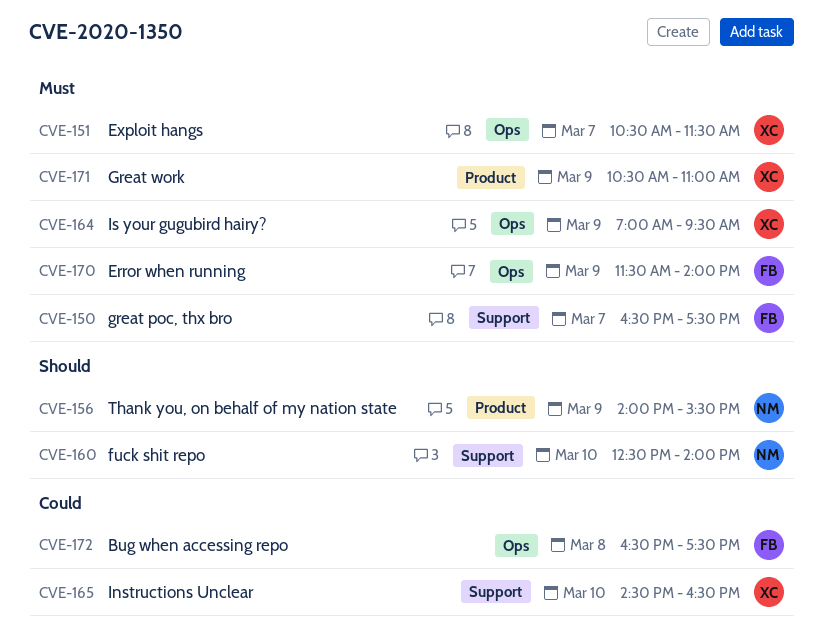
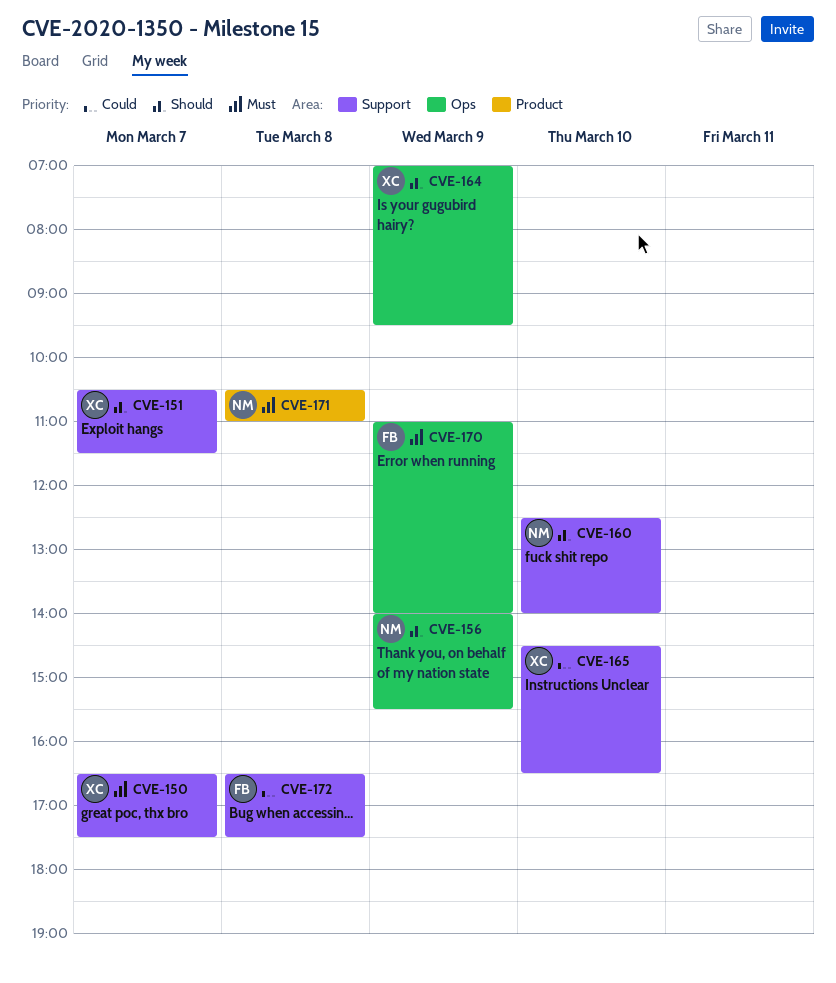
CVE-150, owner: FB -> XC
CVE-151, priority: Must -> Should
CVE-151, label: Ops -> Support
CVE-156, label: Product -> Ops
CVE-164, priority: Must -> Should
CVE-170, begins: 11:30 -> 11:00
CVE-171, owner: XC -> NM
CVE-171, day: Mar 9 -> Mar 8
CVE-172, label: Ops -> Support

